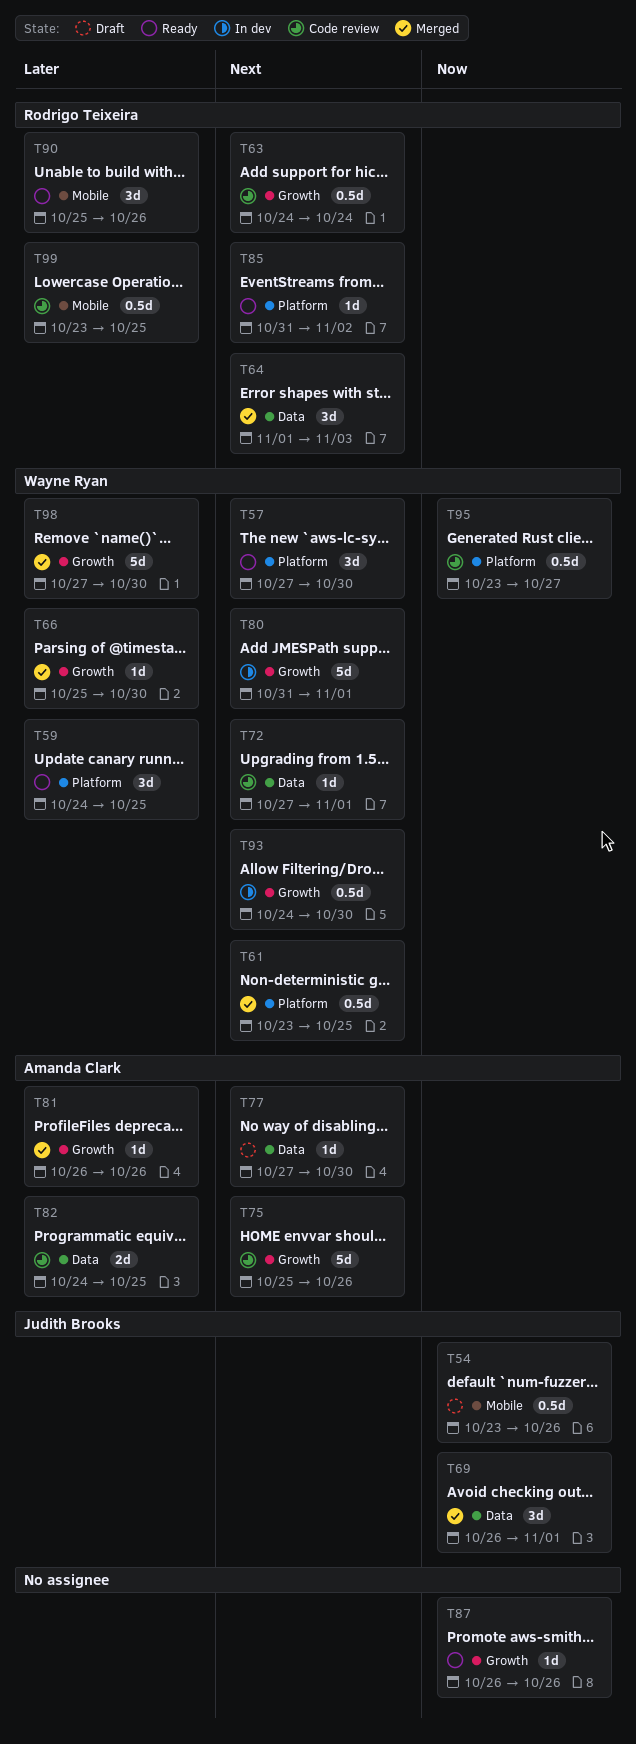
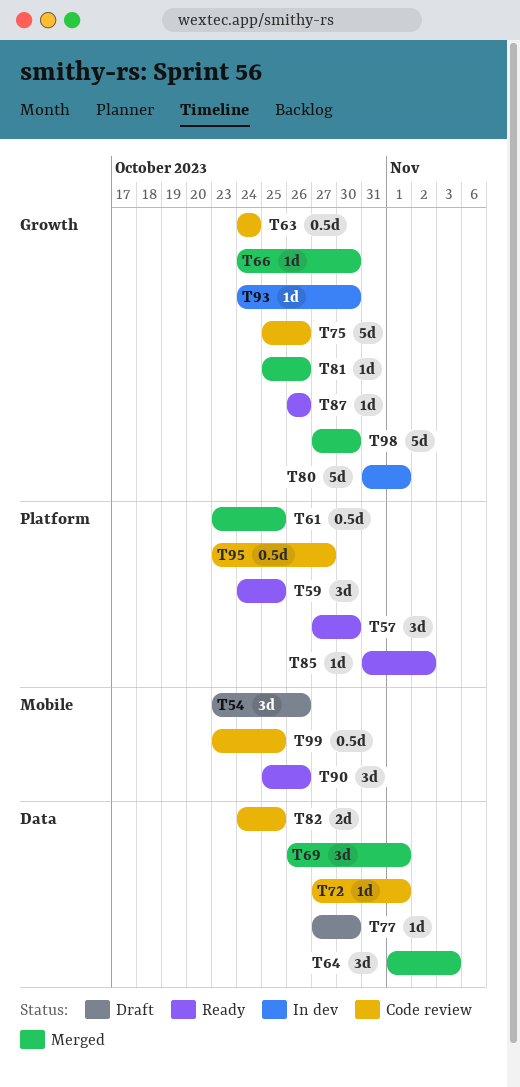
T54, estimate: 0.5d -> 3d
T66, start: Oct 25 -> Oct 24
T81, start: Oct 26 -> Oct 25
T93, estimate: 0.5d -> 1d

